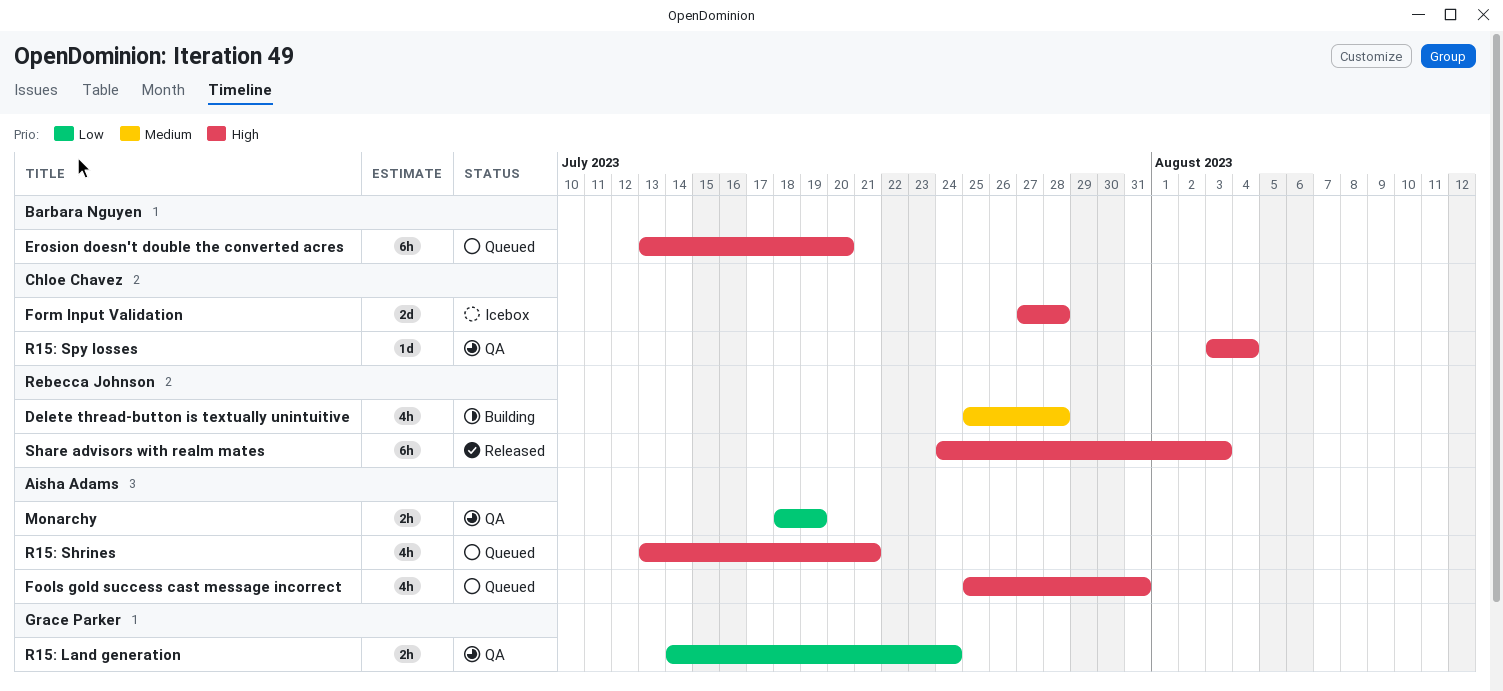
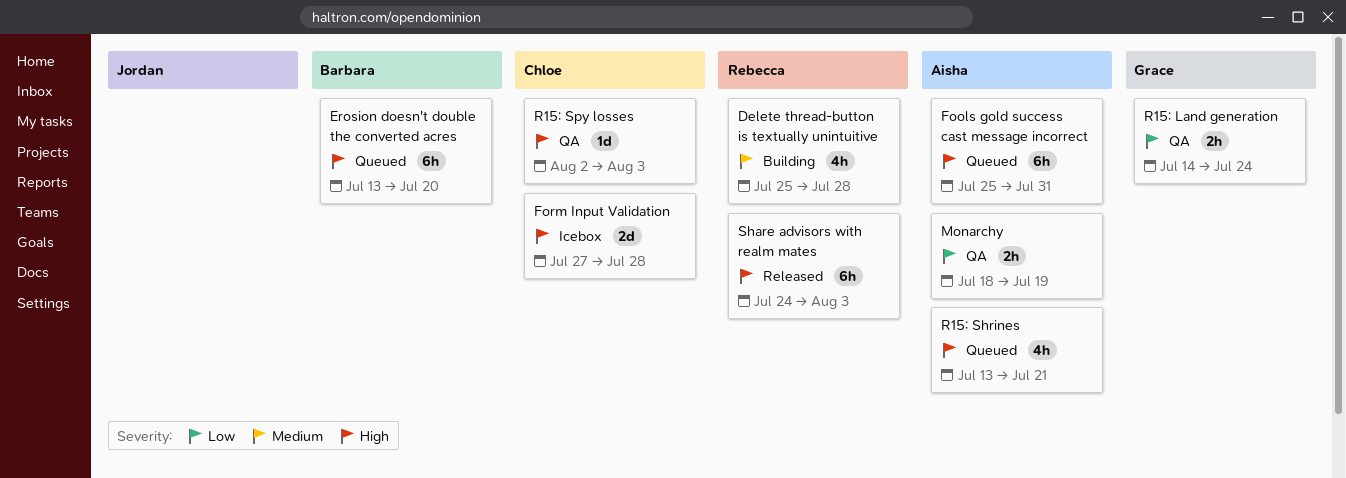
Fools gold success cast message incorrect, estimate: 4h -> 6h
R15: Spy losses, start: Aug 3 -> Aug 2
R15: Spy losses, due: Aug 4 -> Aug 3

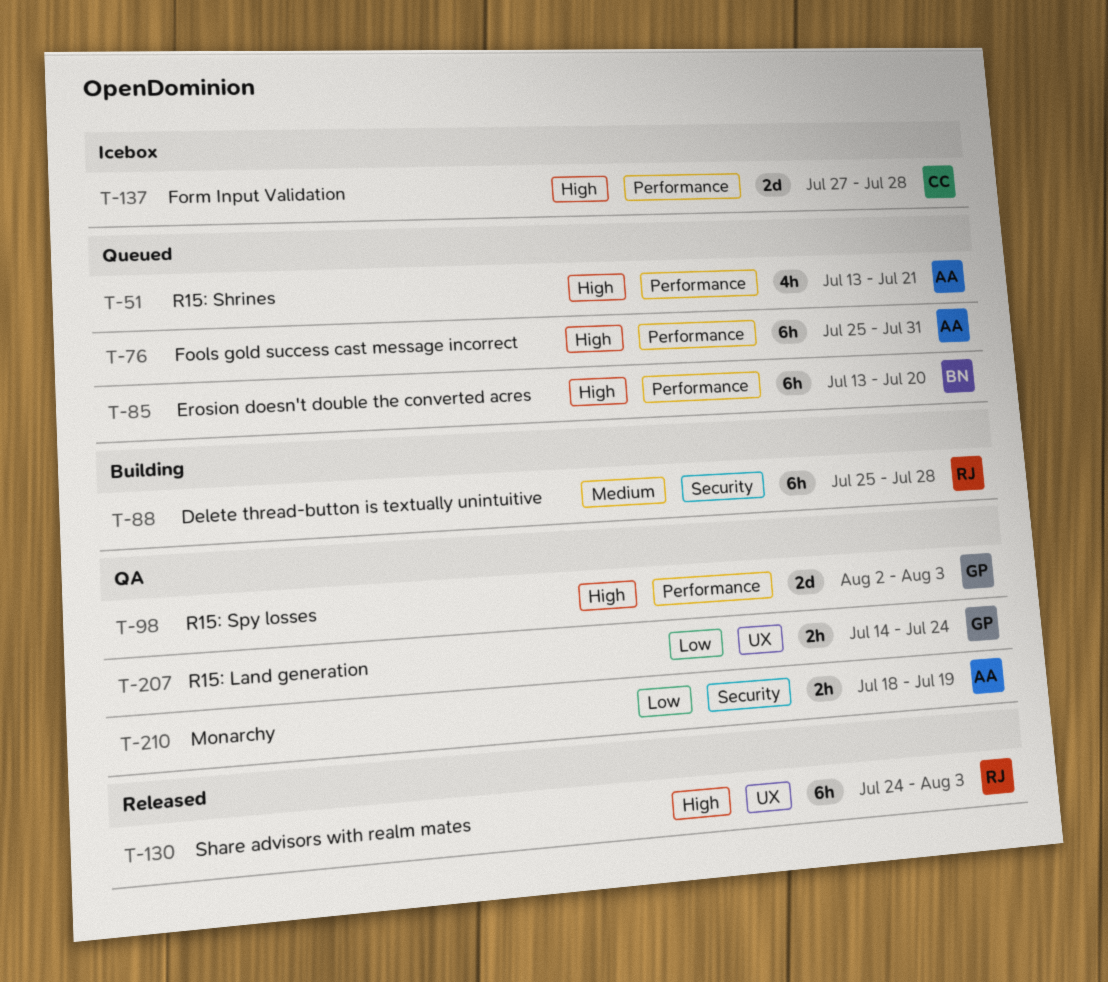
Delete thread-button is textually unintuitive, estimate: 4h -> 6h
R15: Spy losses, owner: Chloe -> Grace
R15: Spy losses, estimate: 1d -> 2d

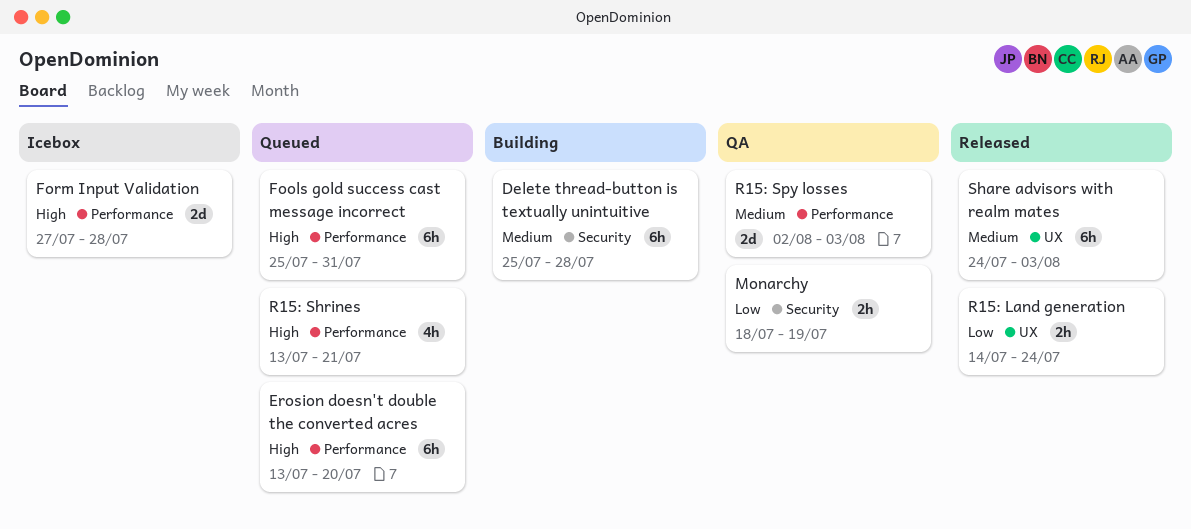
R15: Land generation, status: QA -> Released
R15: Spy losses, priority: High -> Medium
Share advisors with realm mates, priority: High -> Medium

